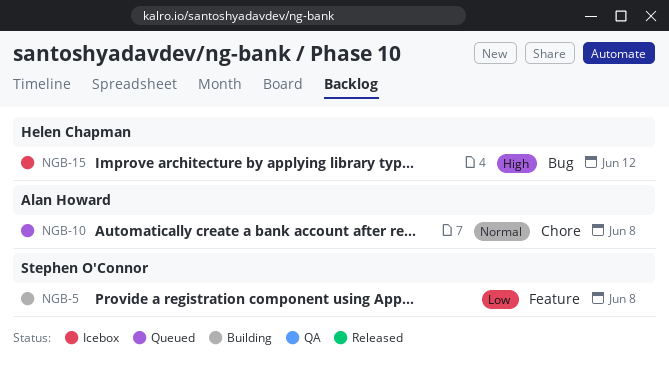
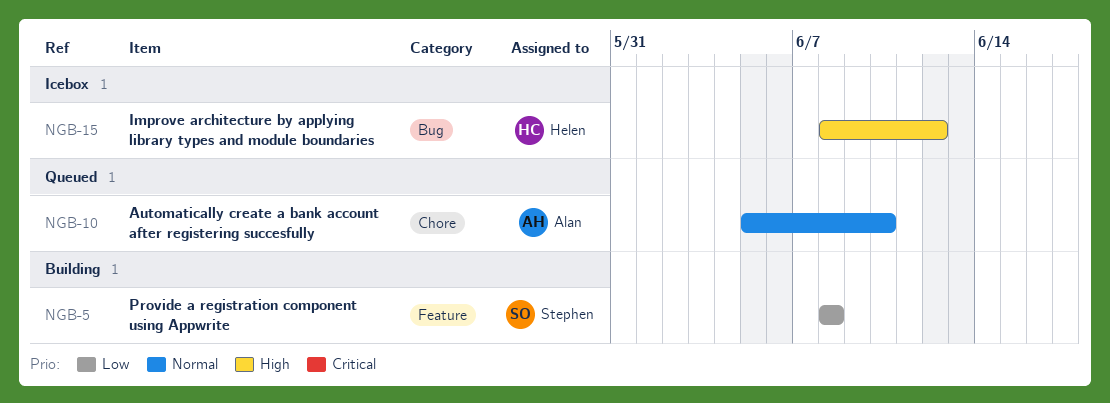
NGB-10, due: Jun 8 -> Jun 10

